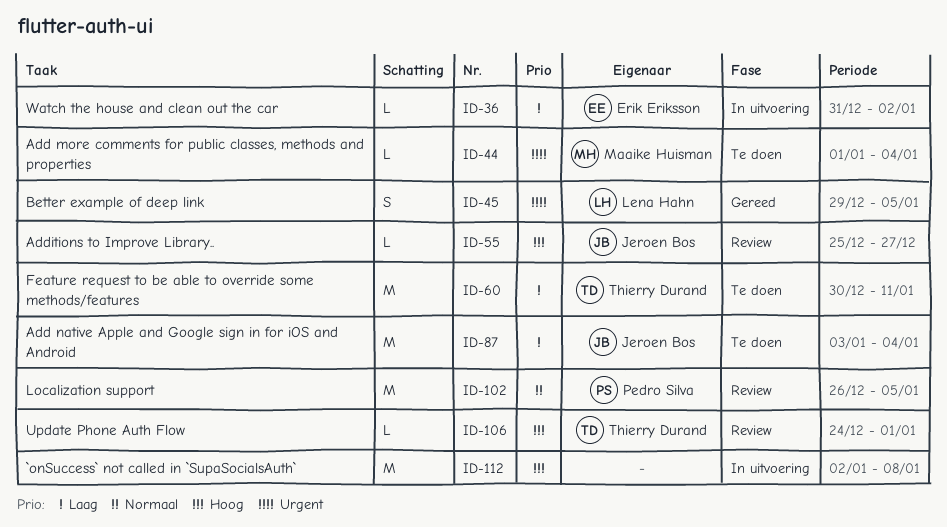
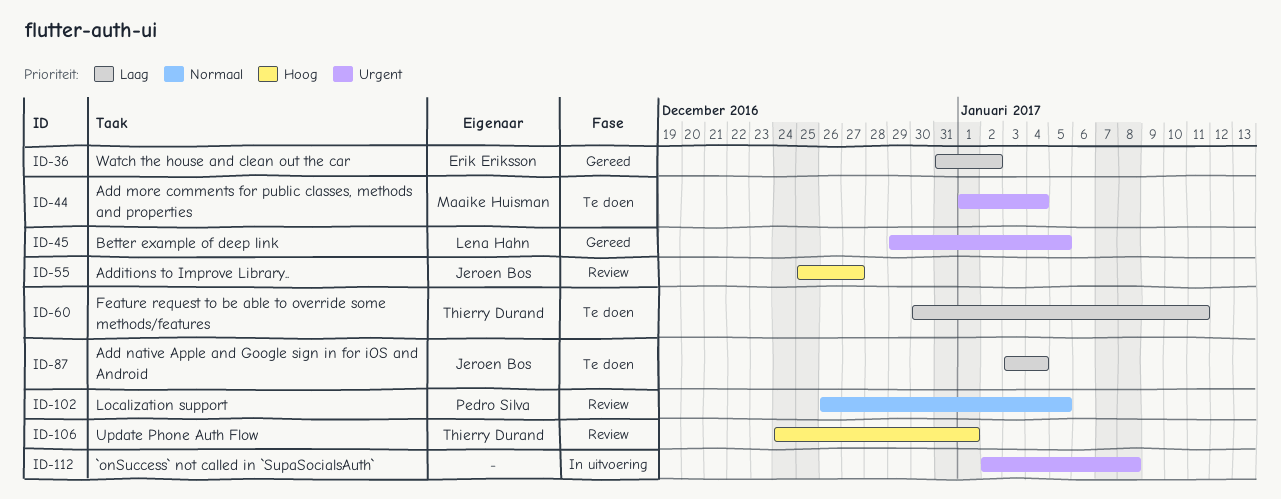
ID-36, status: In uitvoering -> Gereed
ID-112, priority: Hoog -> Urgent

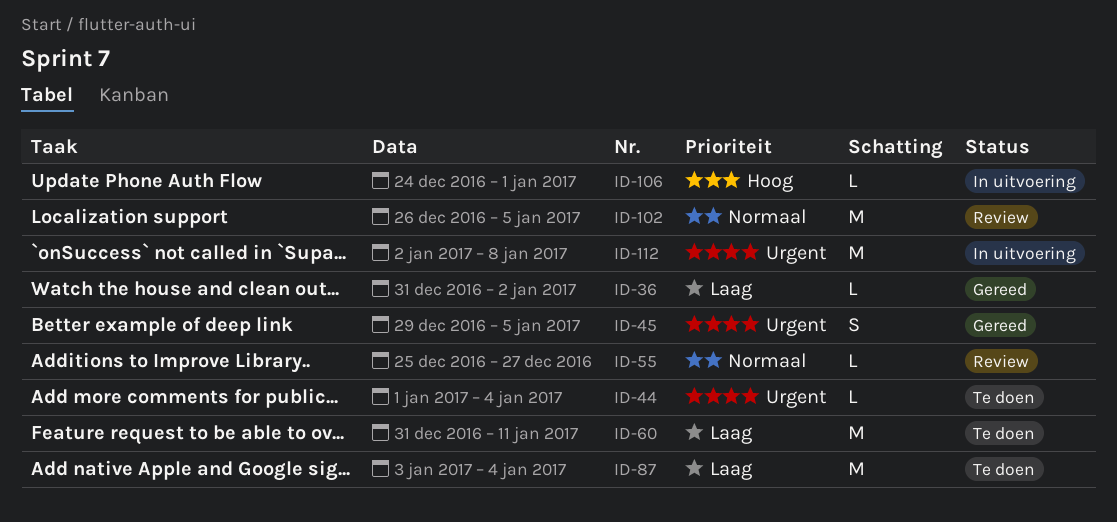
ID-55, priority: Hoog -> Normaal
ID-60, start: Dec 30 -> Dec 31
ID-106, status: Review -> In uitvoering

